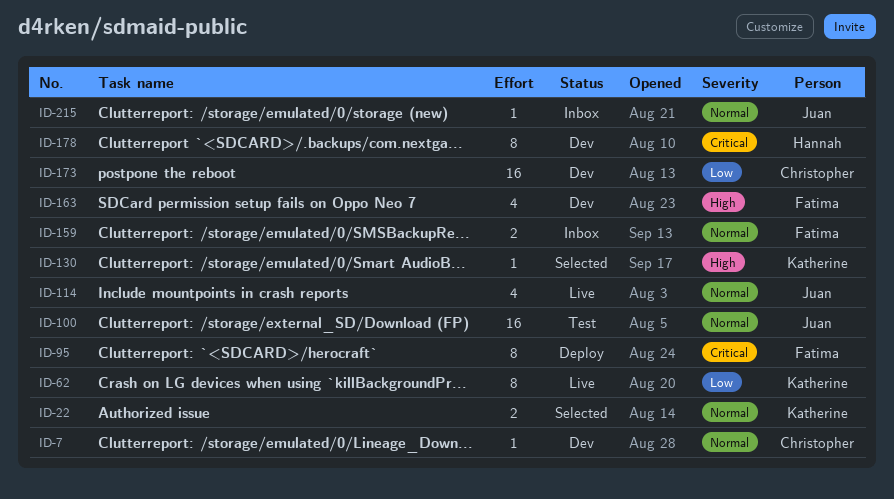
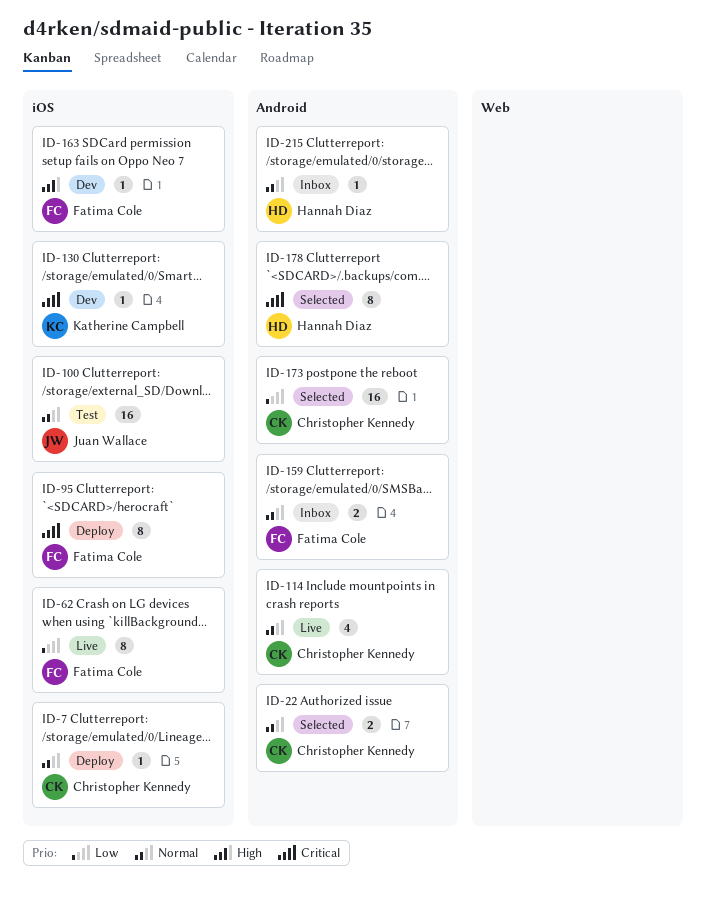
ID-7, status: Dev -> Deploy
ID-22, owner: Katherine Campbell -> Christopher Kennedy
ID-62, owner: Katherine Campbell -> Fatima Cole
ID-114, owner: Juan Wallace -> Christopher Kennedy
ID-130, status: Selected -> Dev
ID-130, priority: High -> Critical
ID-163, estimate: 4 -> 1
ID-173, status: Dev -> Selected
ID-178, status: Dev -> Selected
ID-215, owner: Juan Wallace -> Hannah Diaz

